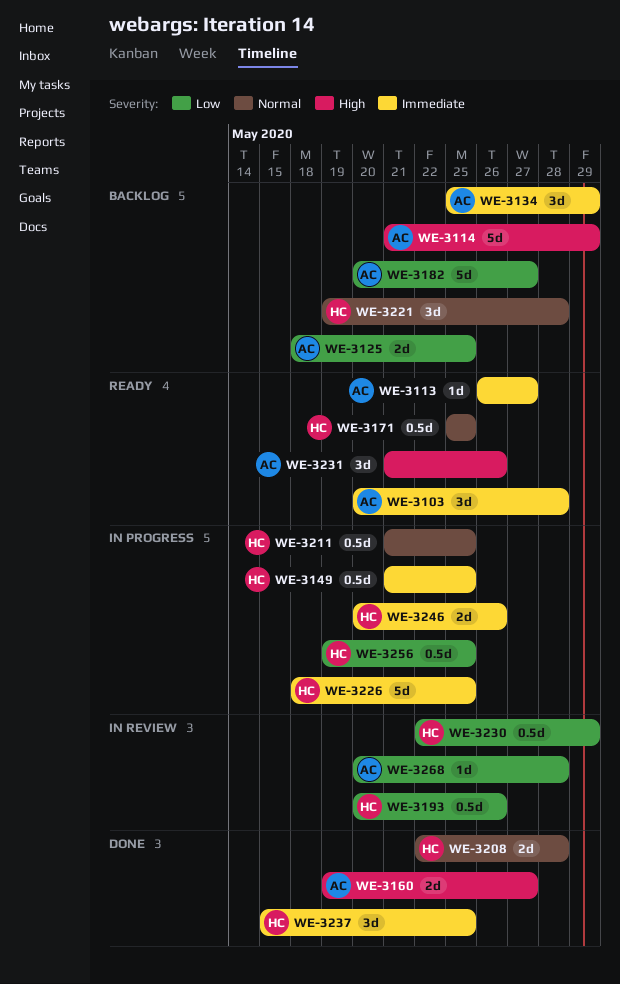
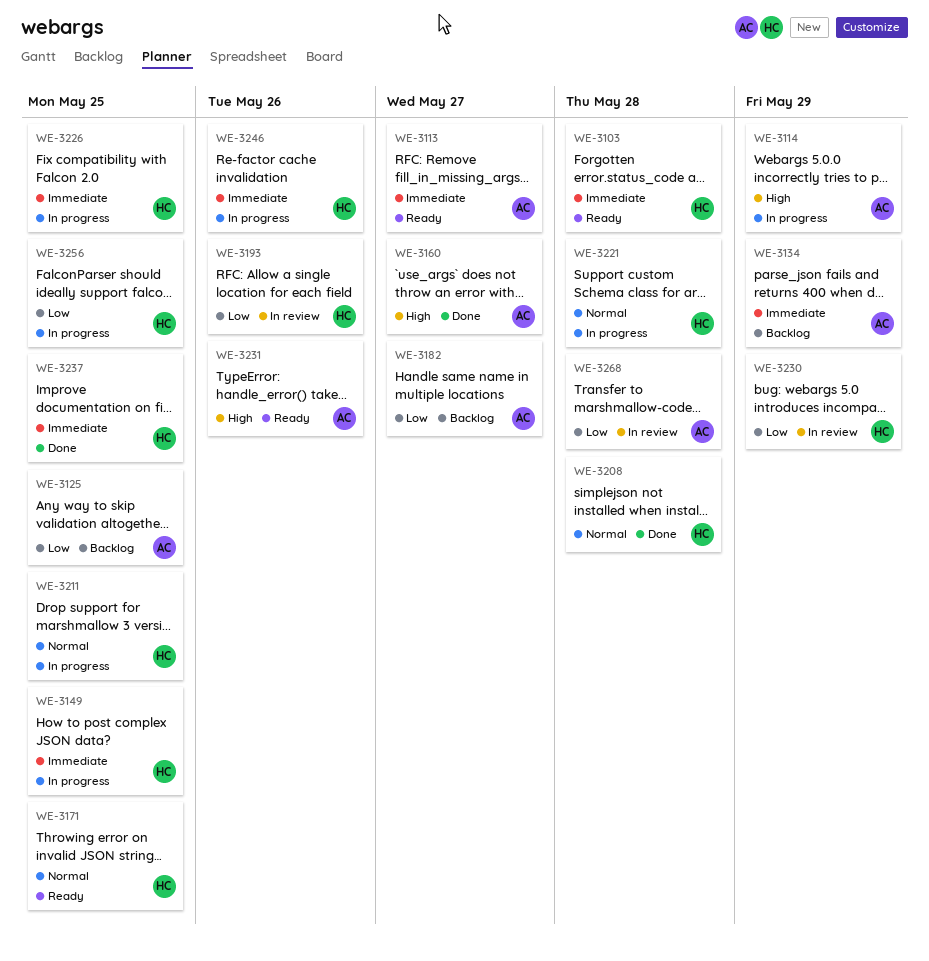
WE-3103, owner: AC -> HC
WE-3114, status: Backlog -> In progress
WE-3221, status: Backlog -> In progress

